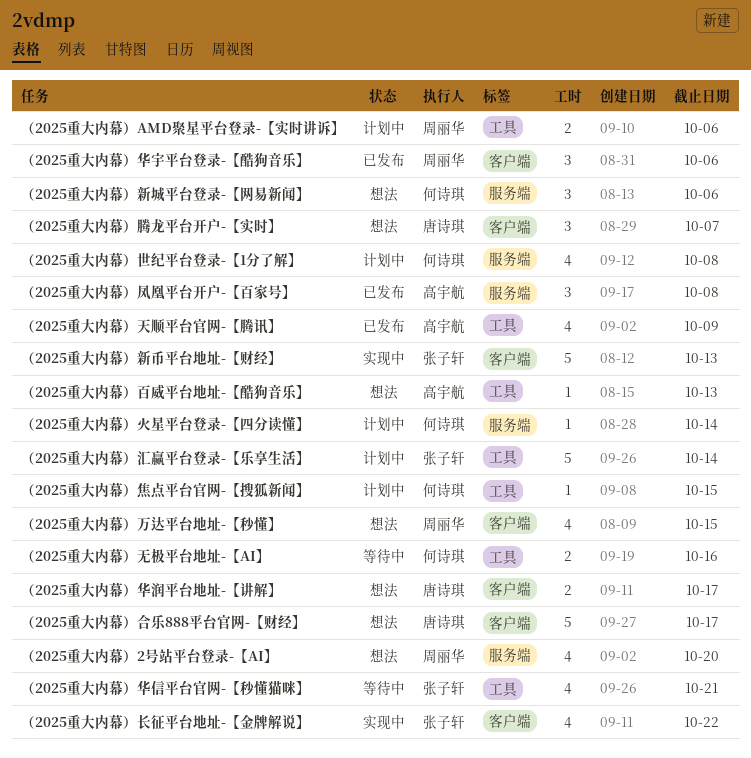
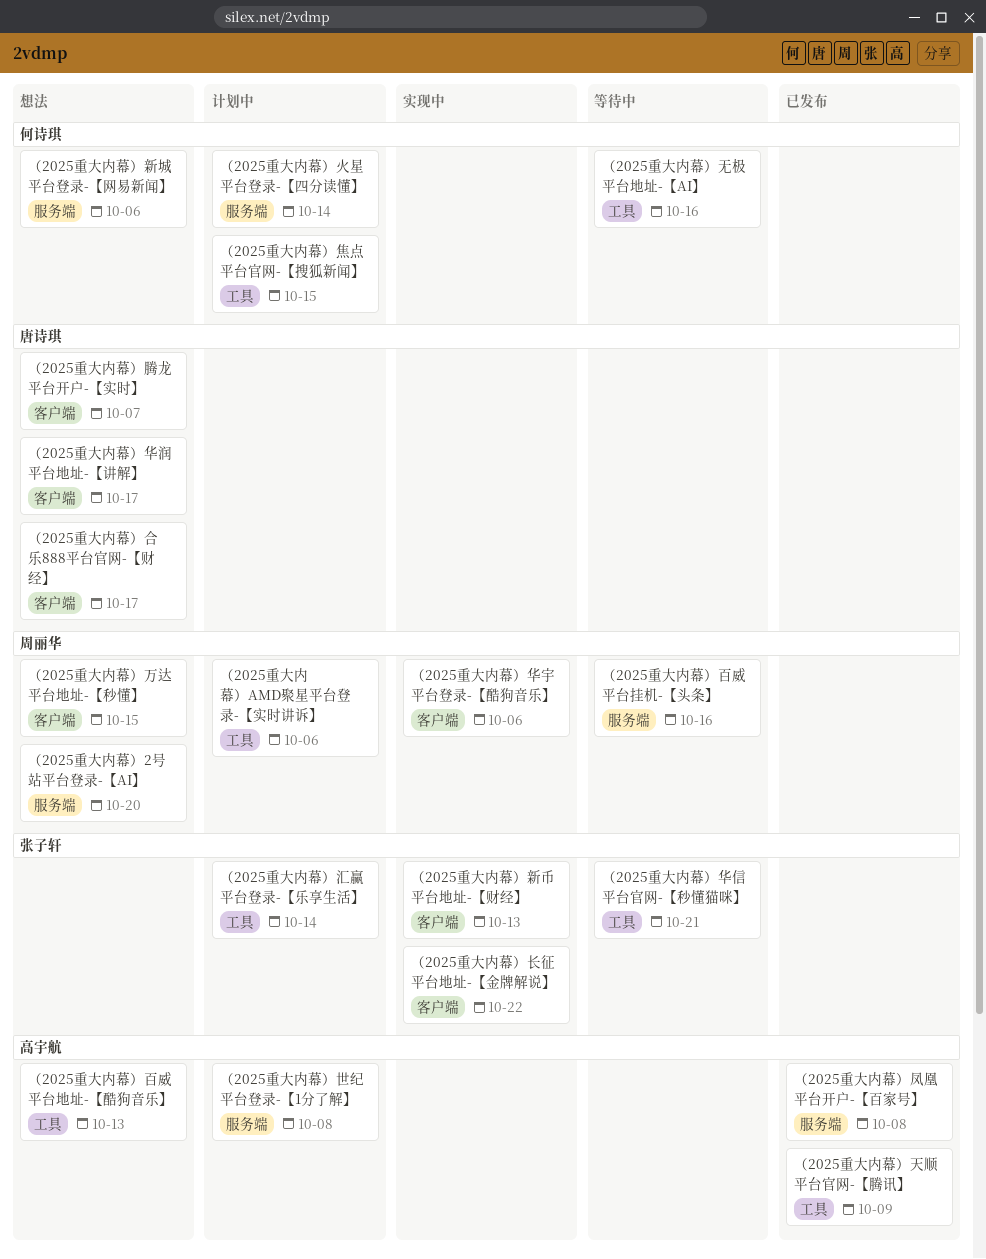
（2025重大内幕）世纪平台登录-【1分了解】, owner: 何诗琪 -> 高宇航
（2025重大内幕）华宇平台登录-【酷狗音乐】, status: 已发布 -> 实现中
（2025重大内幕）百威平台挂机-【头条】: none -> present

